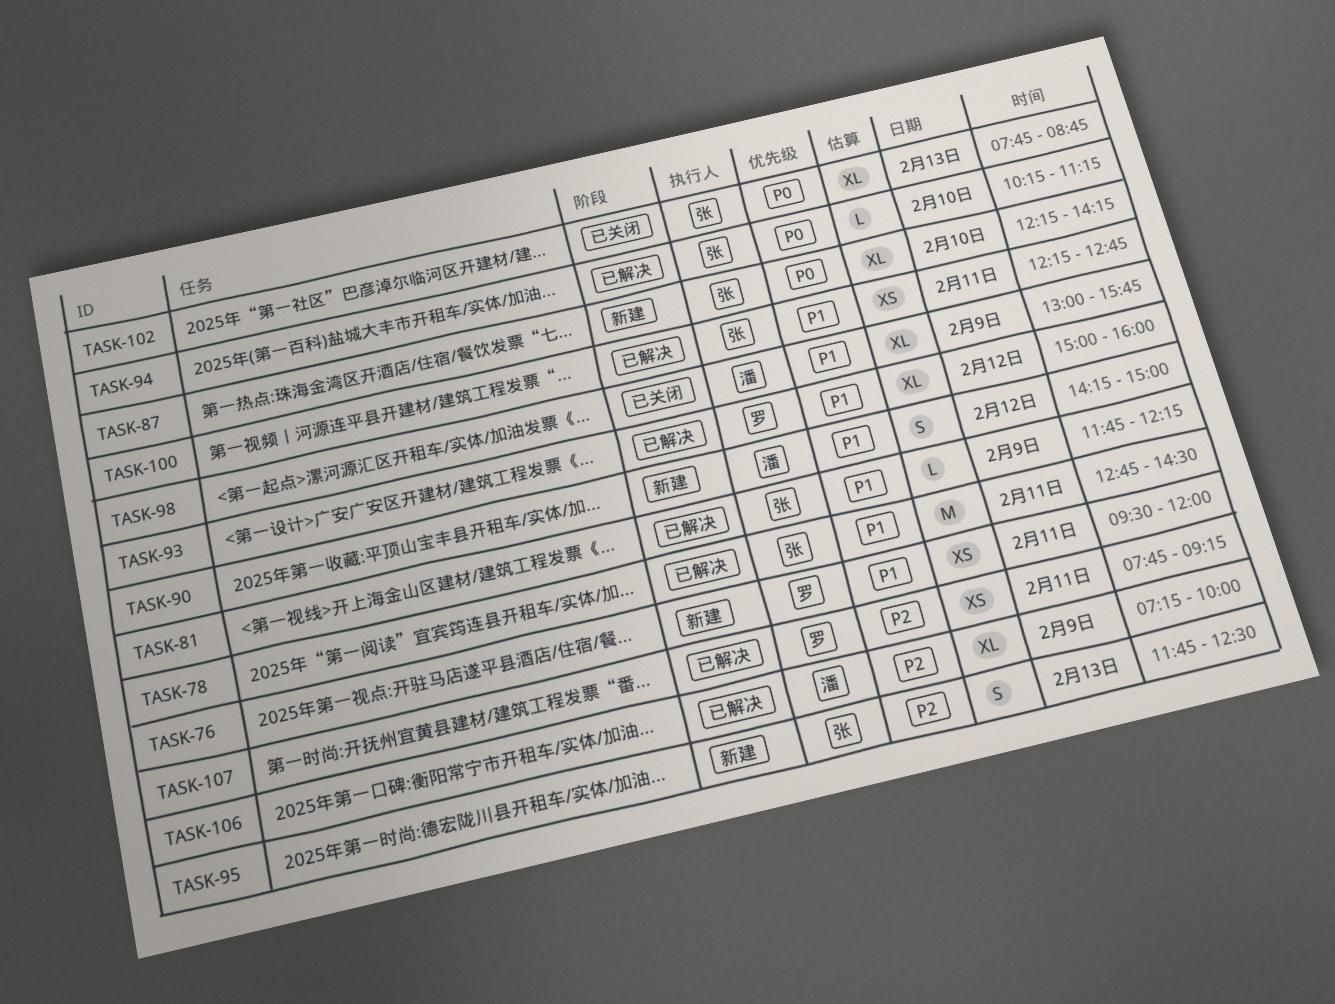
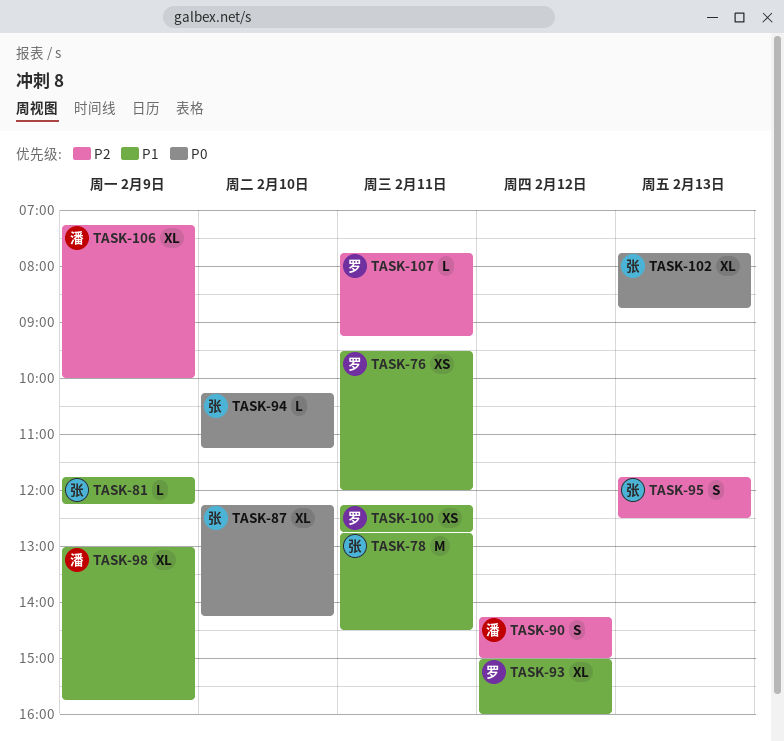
TASK-90, priority: P1 -> P2
TASK-100, owner: 张 -> 罗
TASK-107, estimate: XS -> L

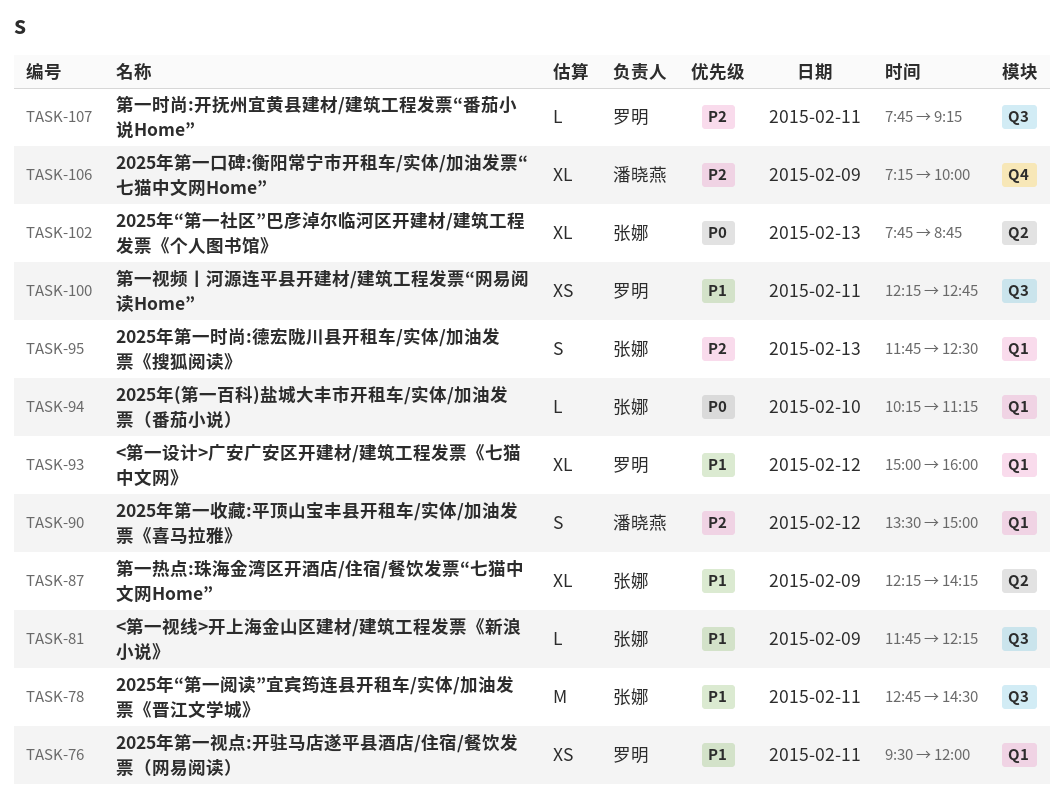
TASK-87, priority: P0 -> P1
TASK-87, day: Feb 10 -> Feb 9
TASK-90, begins: 14:15 -> 13:30
TASK-98: present -> none

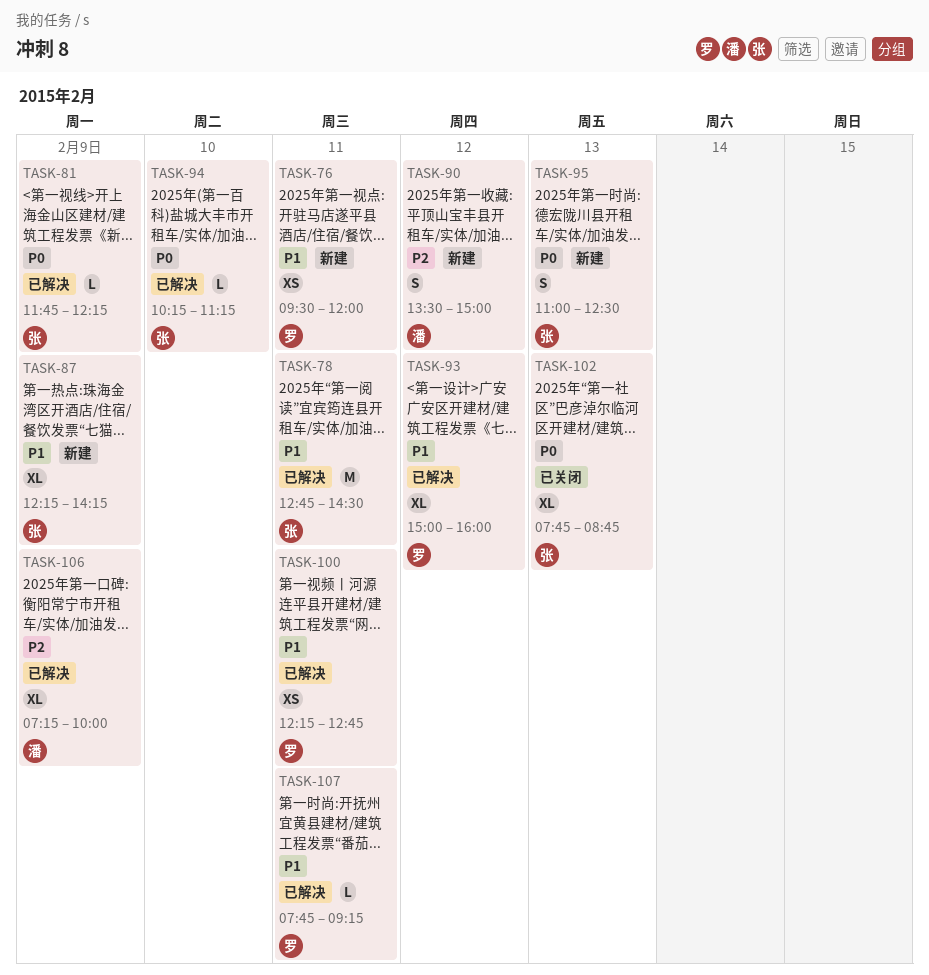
TASK-81, priority: P1 -> P0
TASK-95, priority: P2 -> P0
TASK-95, begins: 11:45 -> 11:00
TASK-107, priority: P2 -> P1

